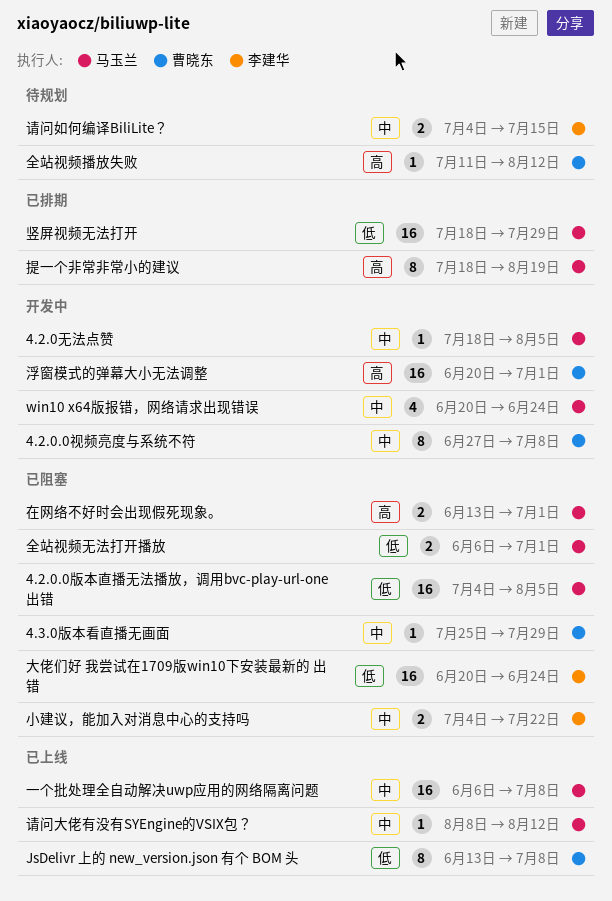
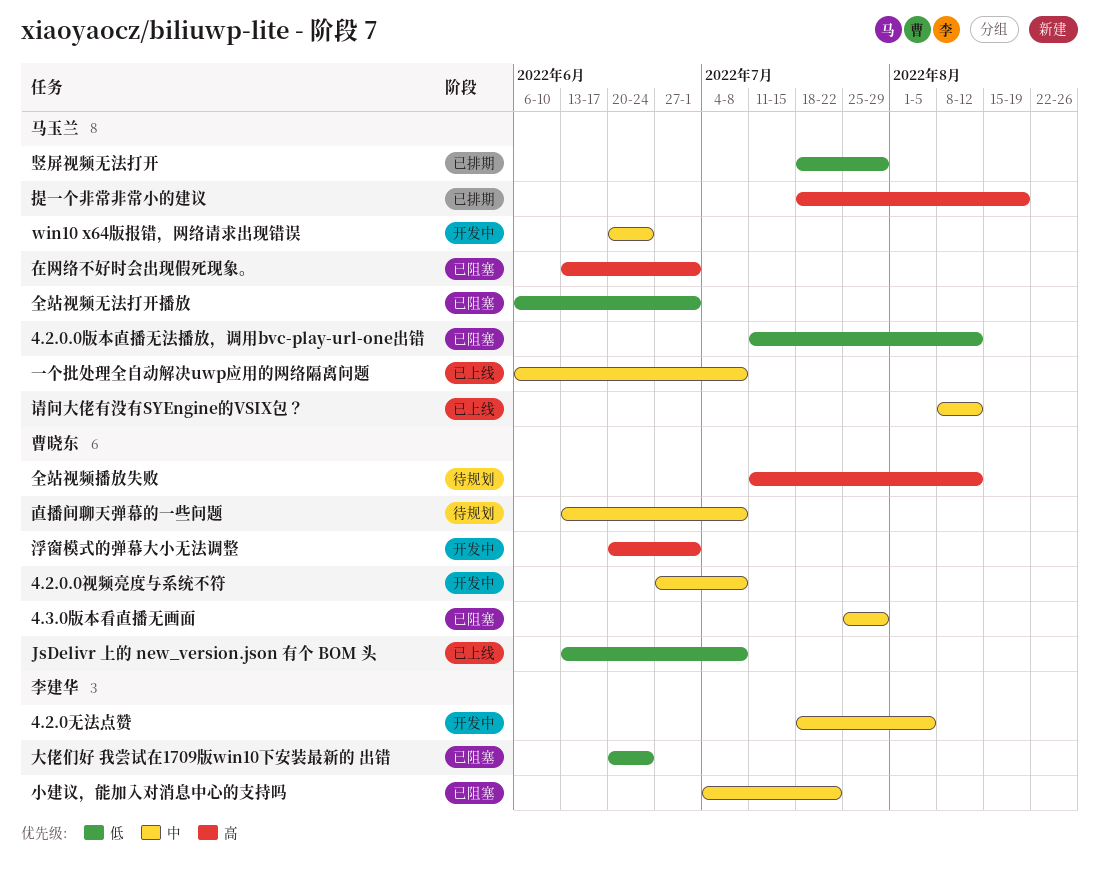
4.2.0.0版本直播无法播放，调用bvc-play-url-one出错, start: Jul 4 -> Jul 11
4.2.0.0版本直播无法播放，调用bvc-play-url-one出错, due: Aug 5 -> Aug 12
4.2.0无法点赞, owner: 马玉兰 -> 李建华
直播间聊天弹幕的一些问题: none -> present
请问如何编译BiliLite？: present -> none

